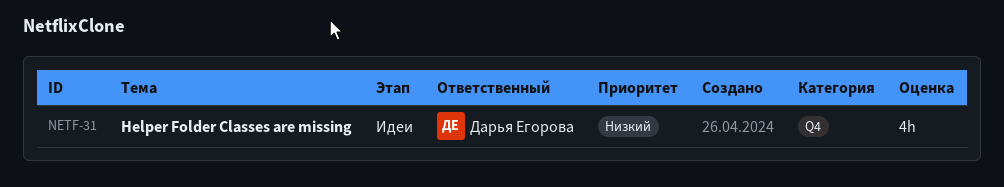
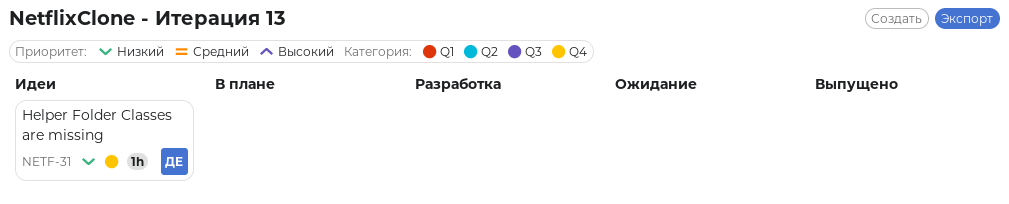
NETF-31, estimate: 4h -> 1h

